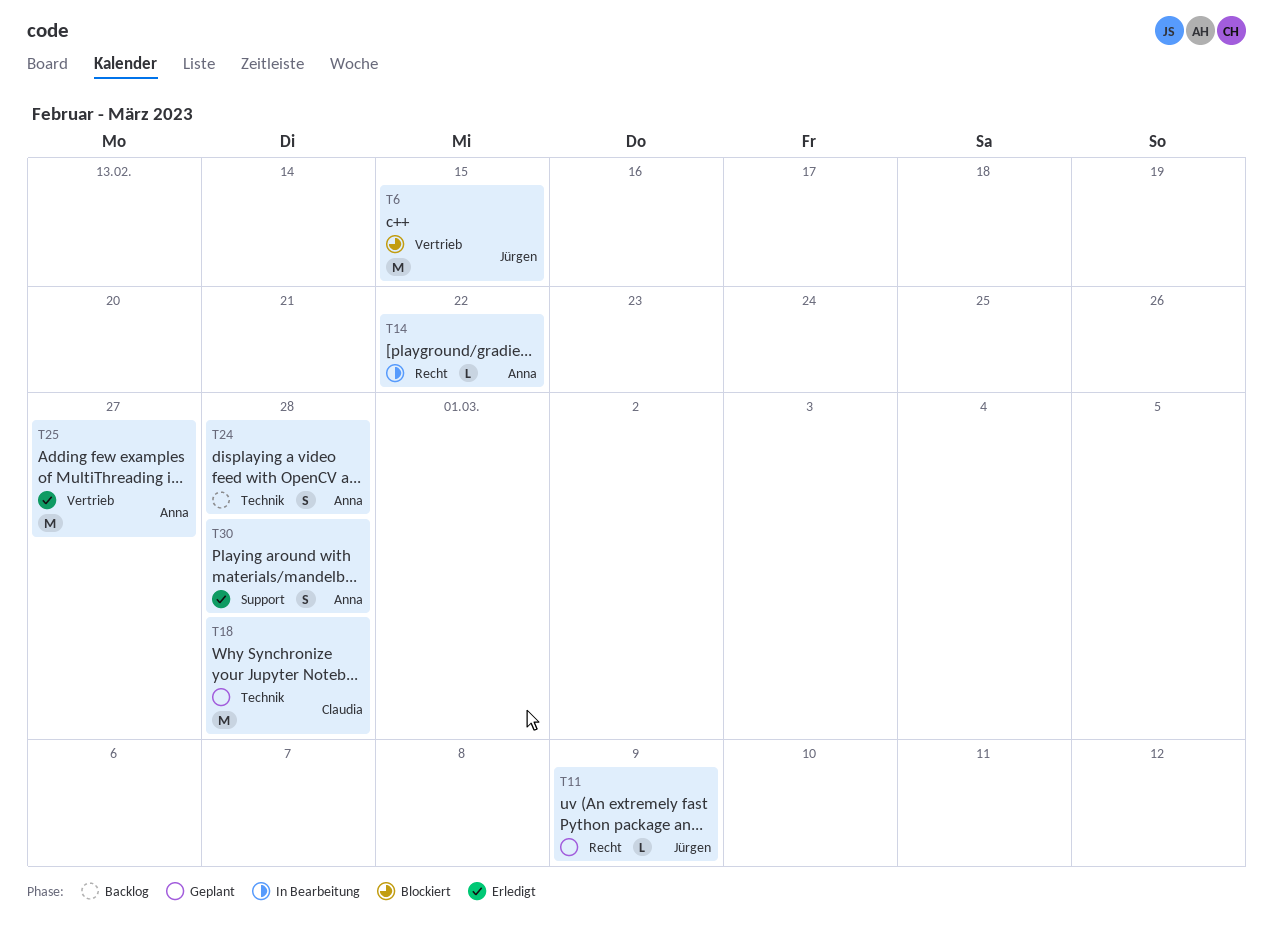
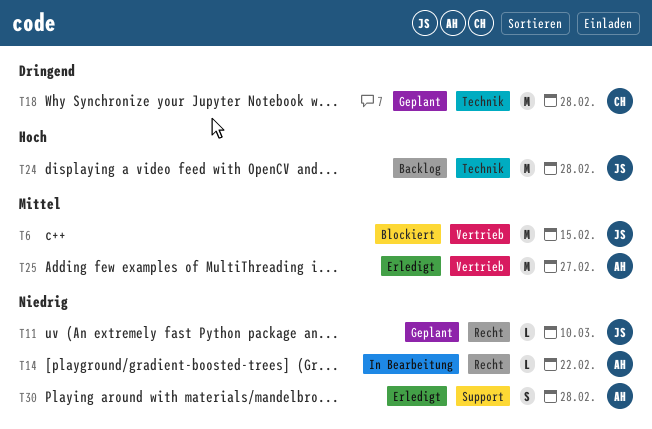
T11, due: Mar 9 -> Mar 10
T24, owner: Anna -> Jürgen
T24, estimate: S -> M

